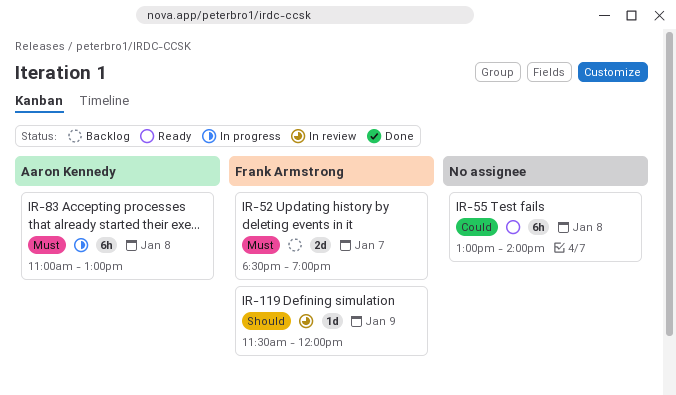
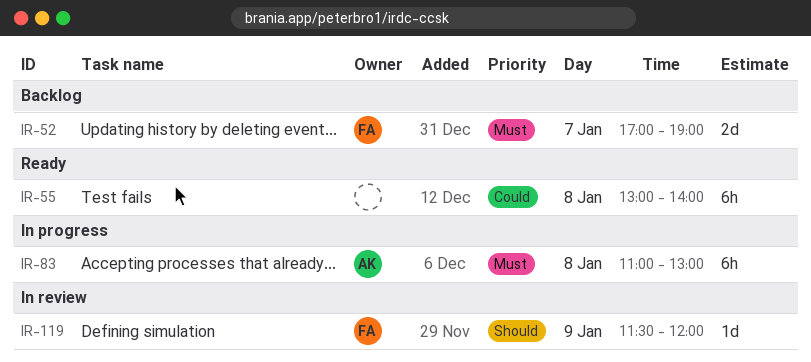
IR-52, begins: 18:30 -> 17:00

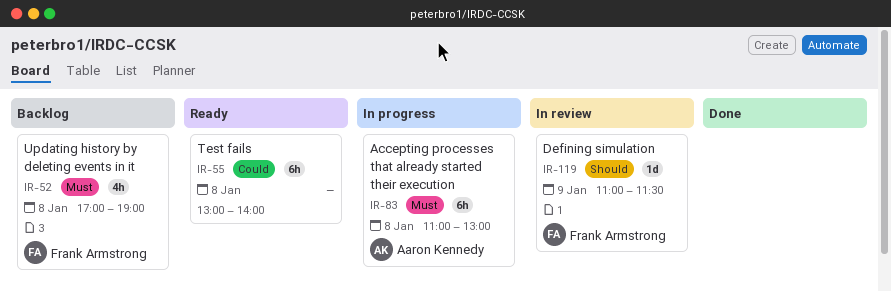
IR-52, estimate: 2d -> 4h
IR-52, day: Jan 7 -> Jan 8
IR-119, begins: 11:30 -> 11:00
IR-119, ends: 12:00 -> 11:30

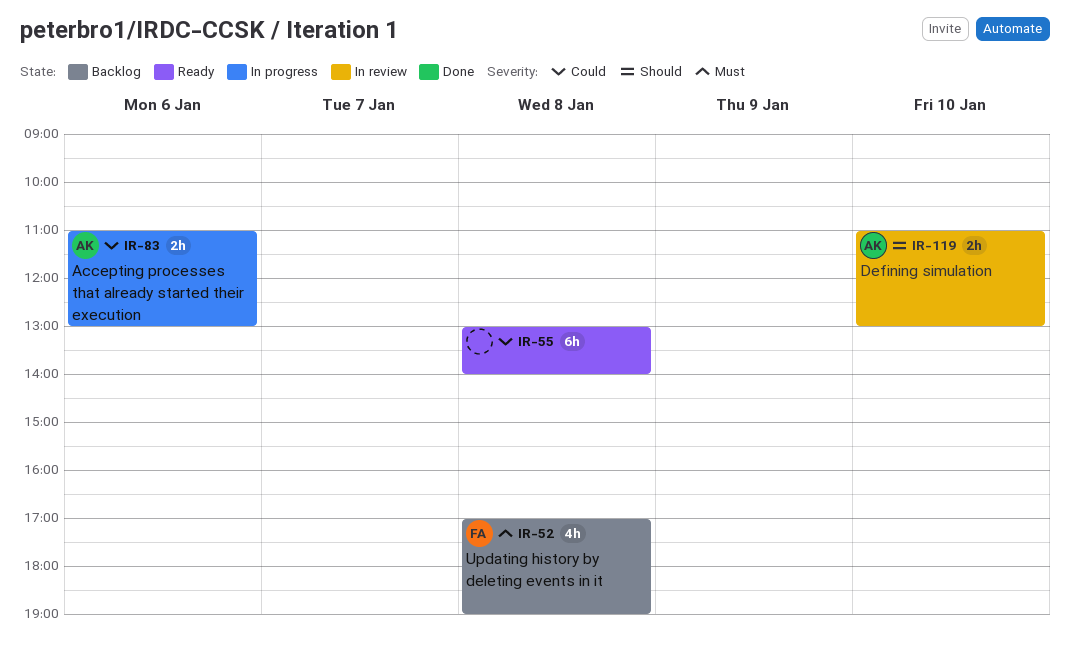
IR-83, priority: Must -> Could
IR-83, estimate: 6h -> 2h
IR-83, day: Jan 8 -> Jan 6
IR-119, owner: Frank Armstrong -> Aaron Kennedy
IR-119, estimate: 1d -> 2h
IR-119, day: Jan 9 -> Jan 10
IR-119, ends: 11:30 -> 13:00

